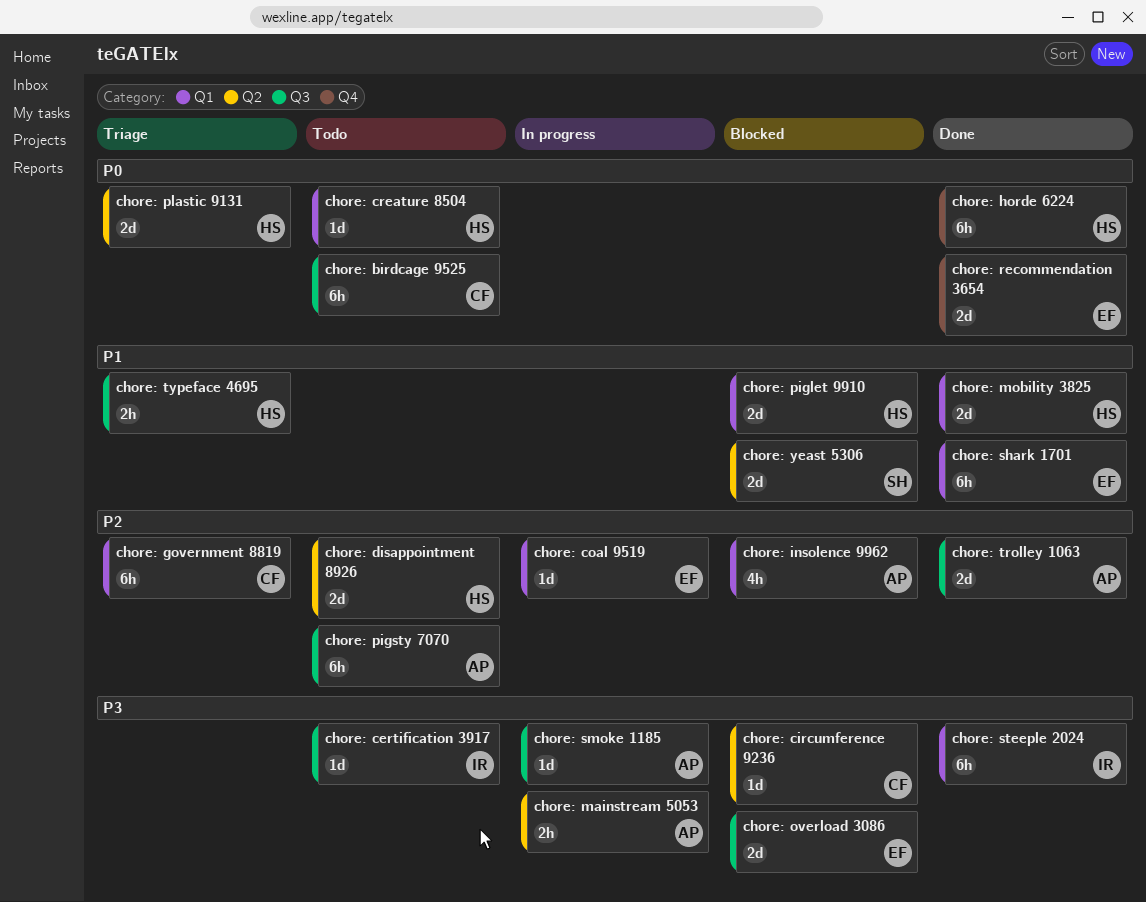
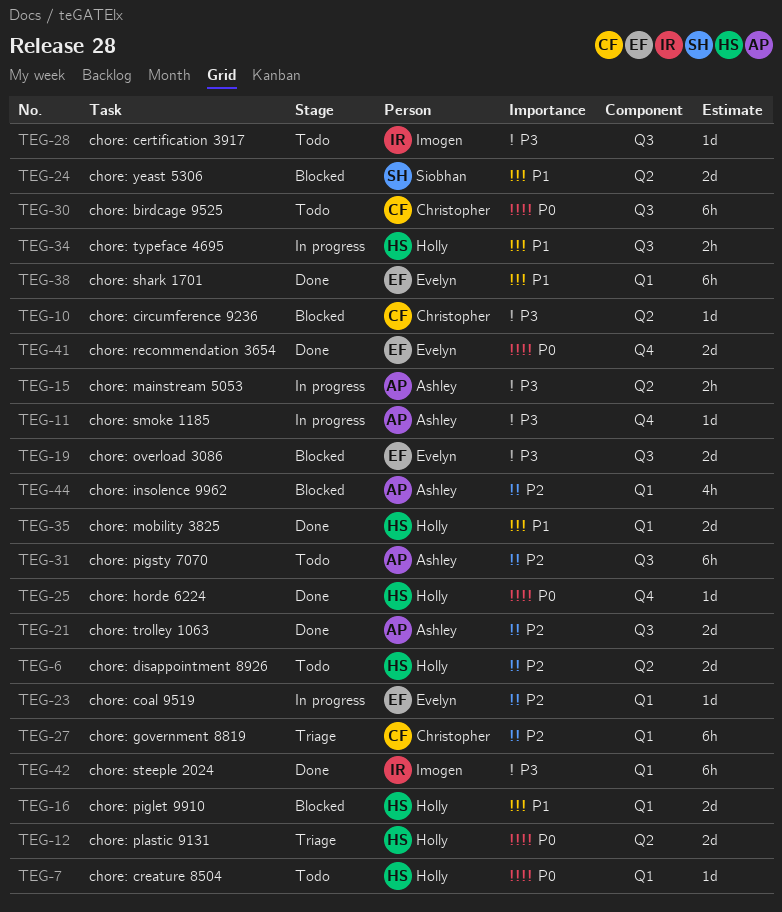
chore: horde 6224, estimate: 6h -> 1d
chore: smoke 1185, label: Q3 -> Q4
chore: typeface 4695, status: Triage -> In progress

